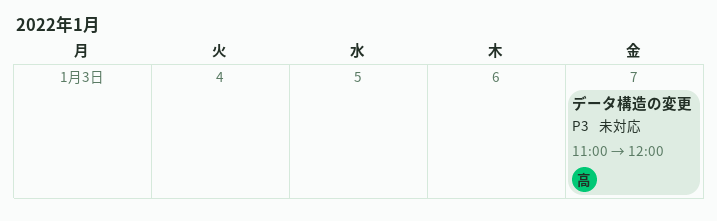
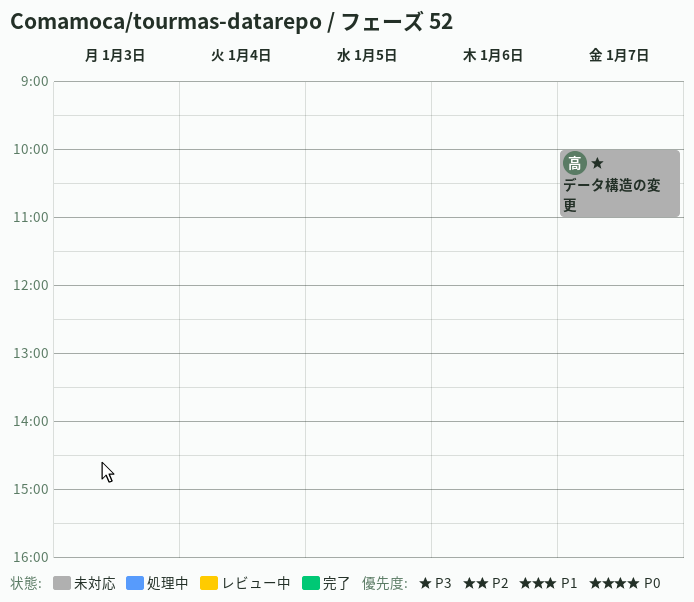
データ構造の変更, begins: 11:00 -> 10:00
データ構造の変更, ends: 12:00 -> 11:00

